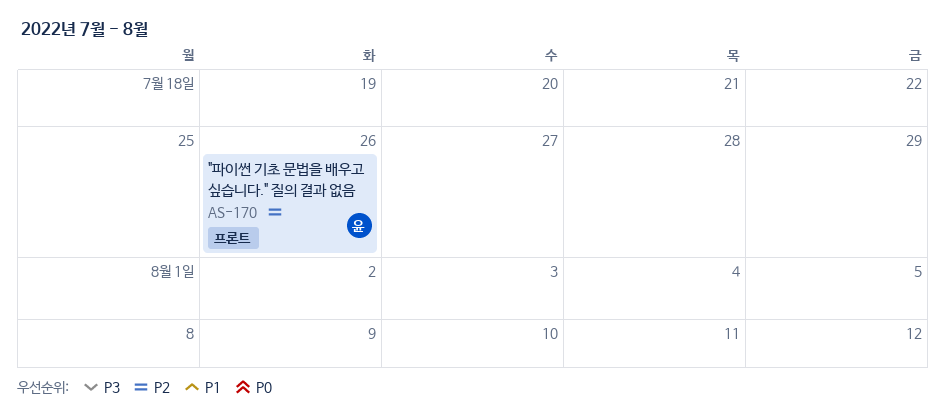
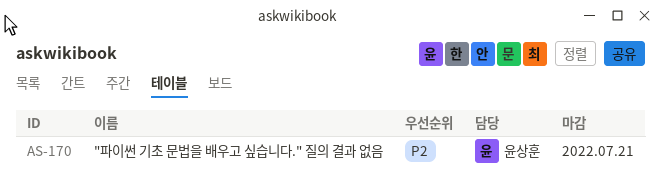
AS-170, due: Jul 26 -> Jul 21

